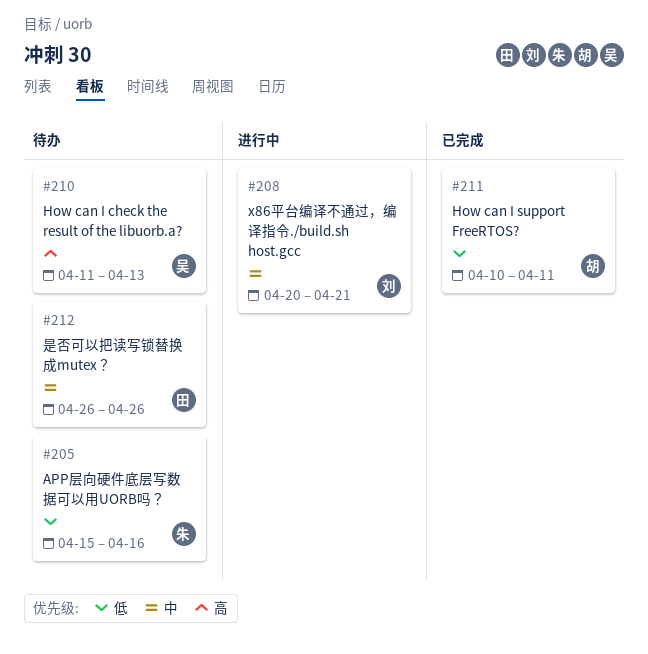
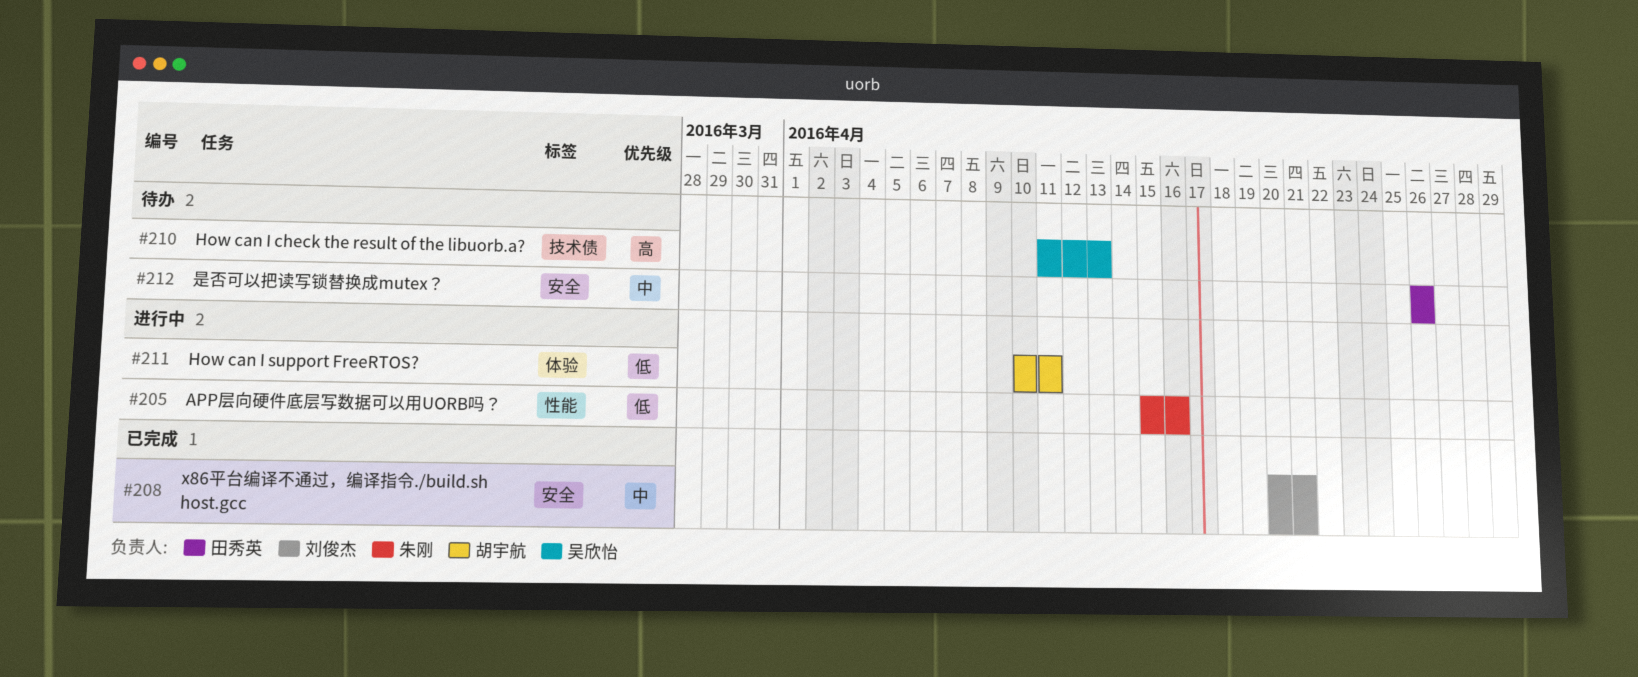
#205, status: 待办 -> 进行中
#208, status: 进行中 -> 已完成
#211, status: 已完成 -> 进行中

